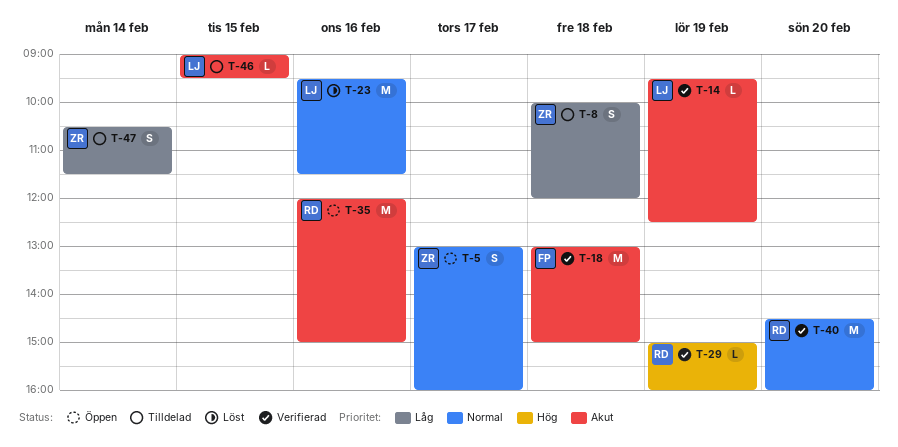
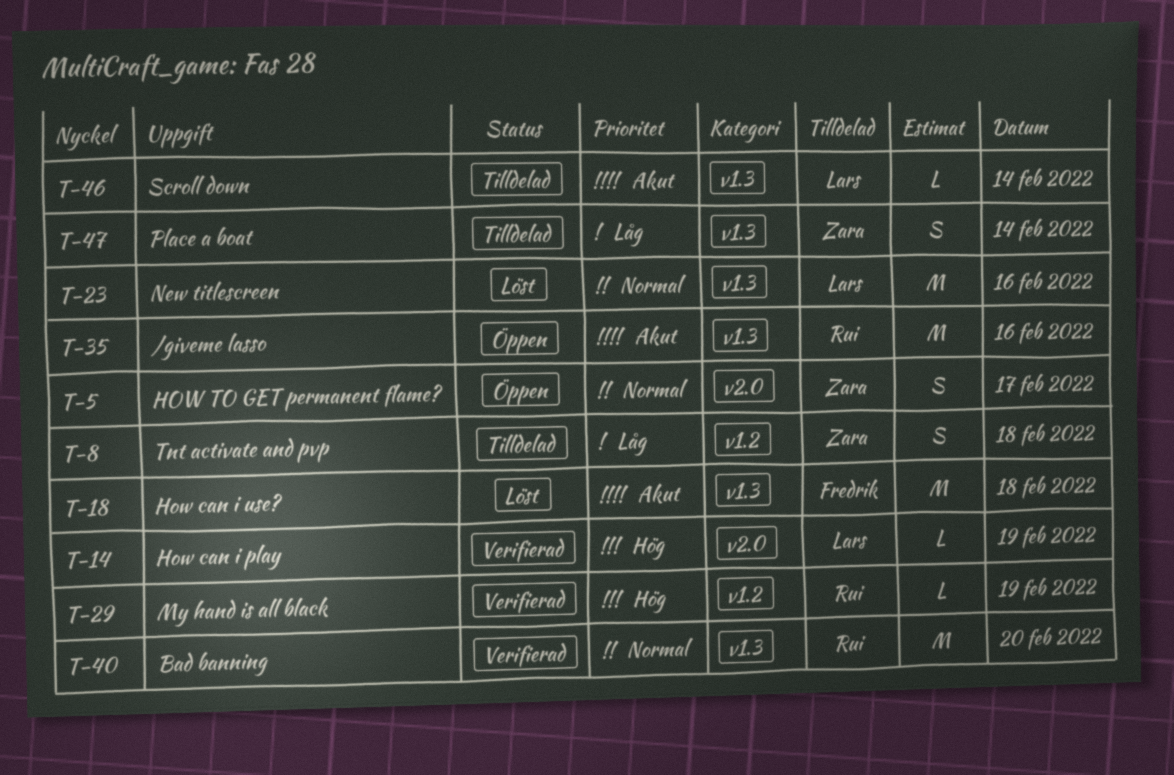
T-14, priority: Akut -> Hög
T-18, status: Verifierad -> Löst
T-46, day: Feb 15 -> Feb 14

